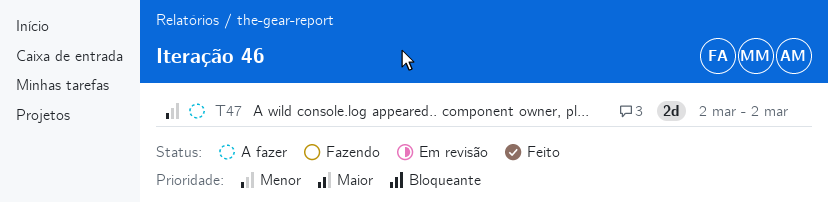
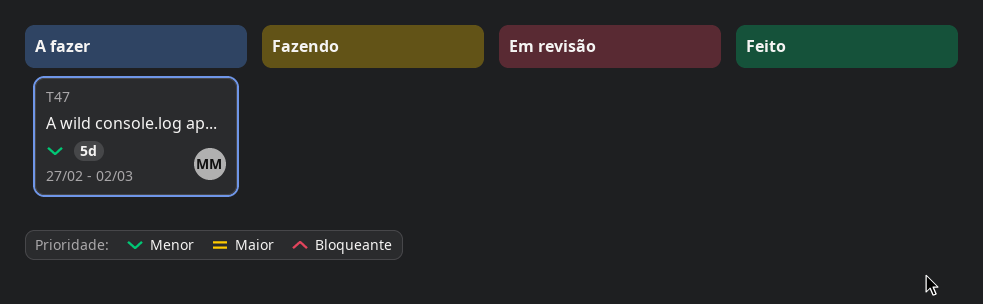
T47, estimate: 2d -> 5d
T47, start: Mar 2 -> Feb 27

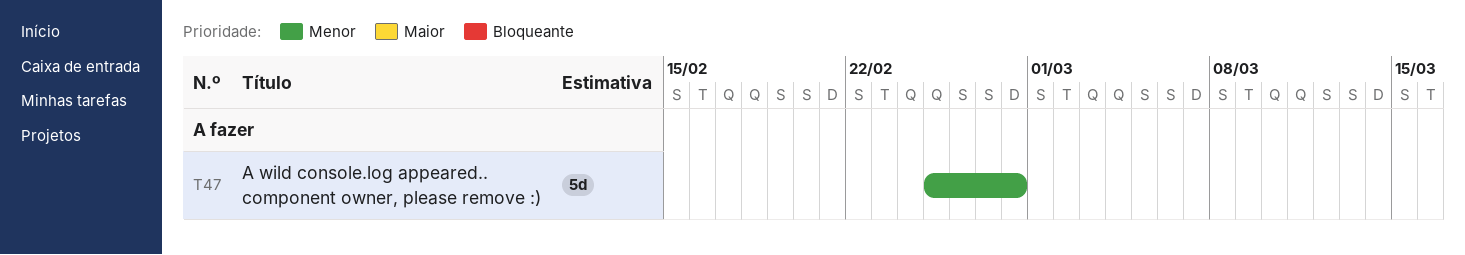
T47, start: Feb 27 -> Feb 25
T47, due: Mar 2 -> Feb 28

